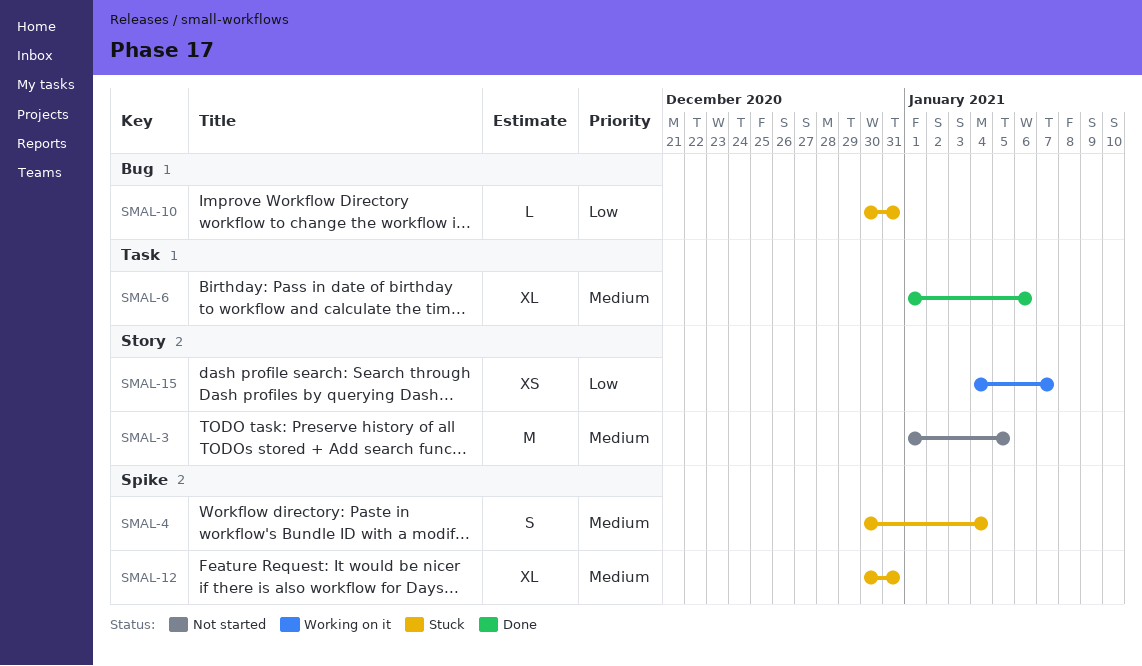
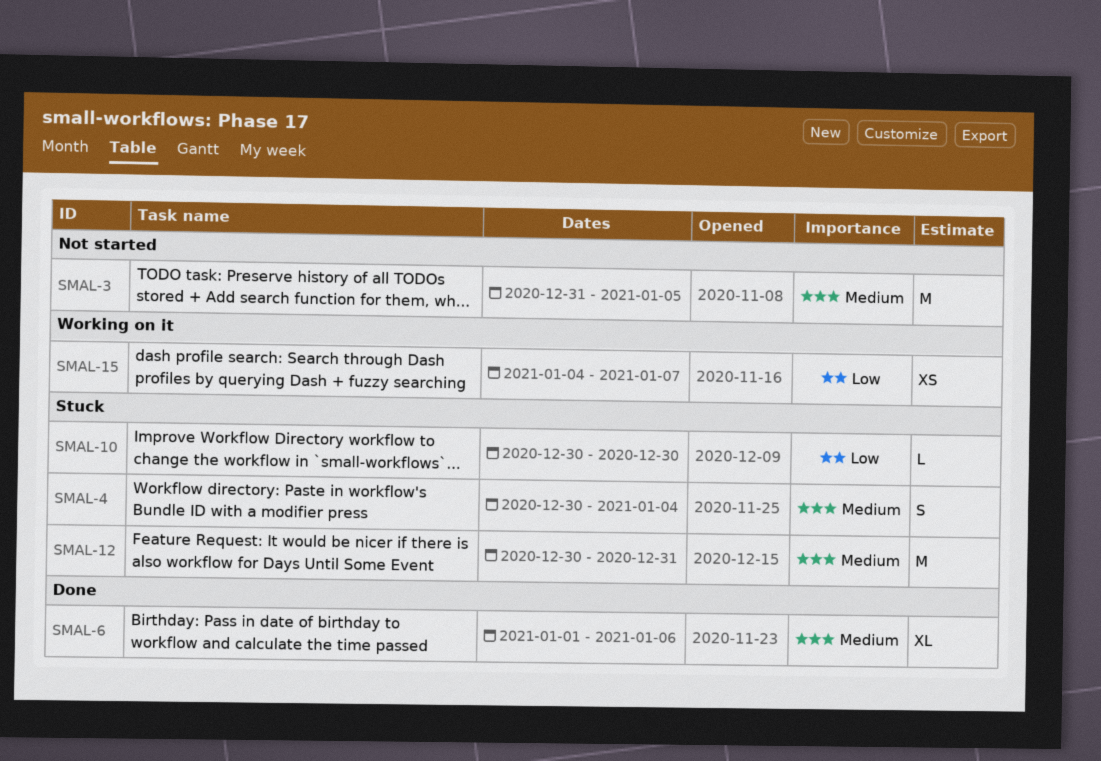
SMAL-3, start: Jan 1 -> Dec 31
SMAL-10, due: Dec 31 -> Dec 30
SMAL-12, estimate: XL -> M

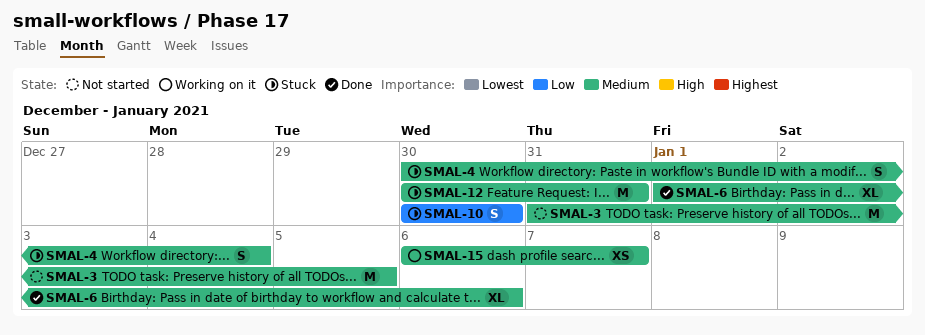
SMAL-10, estimate: L -> S
SMAL-15, priority: Low -> Medium
SMAL-15, start: Jan 4 -> Jan 6

